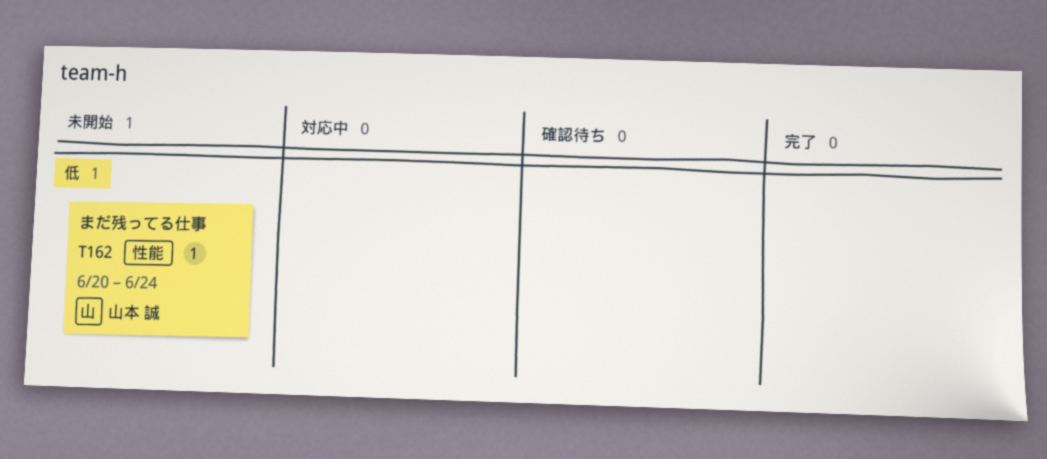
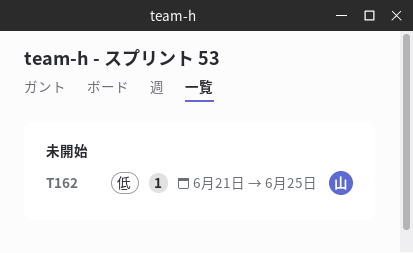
T162, start: Jun 20 -> Jun 21
T162, due: Jun 24 -> Jun 25

